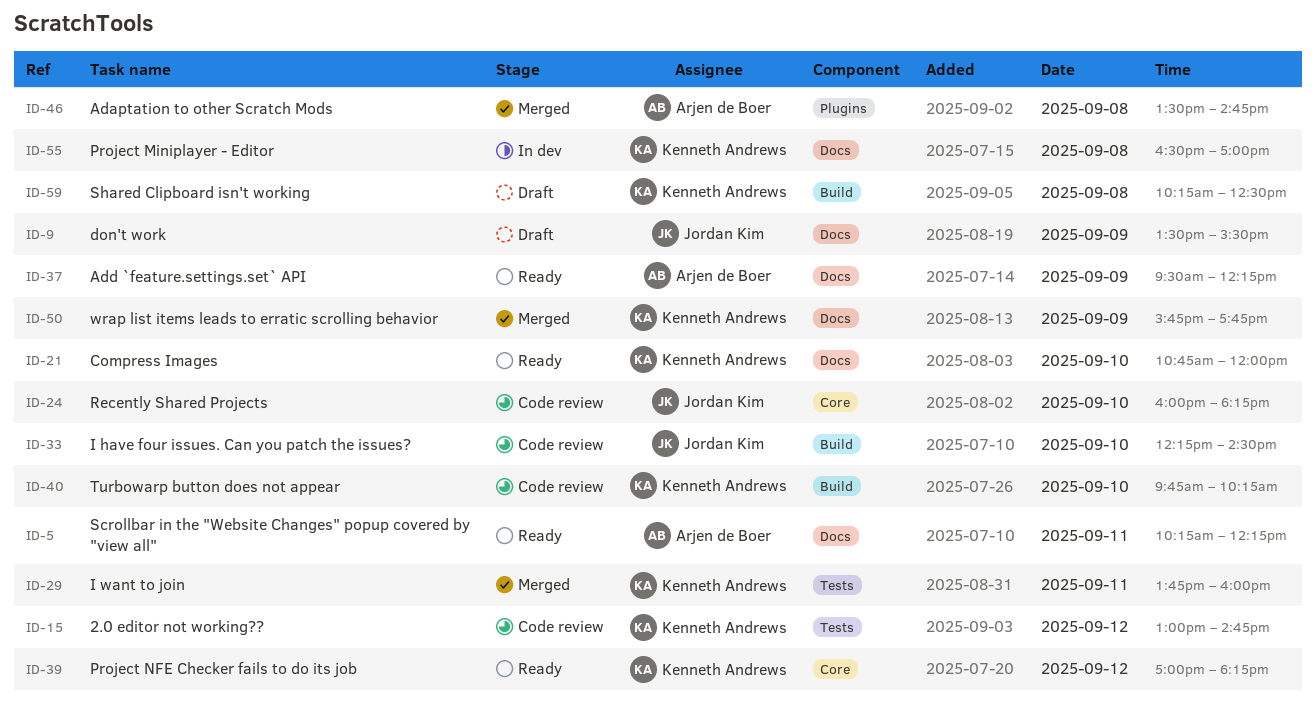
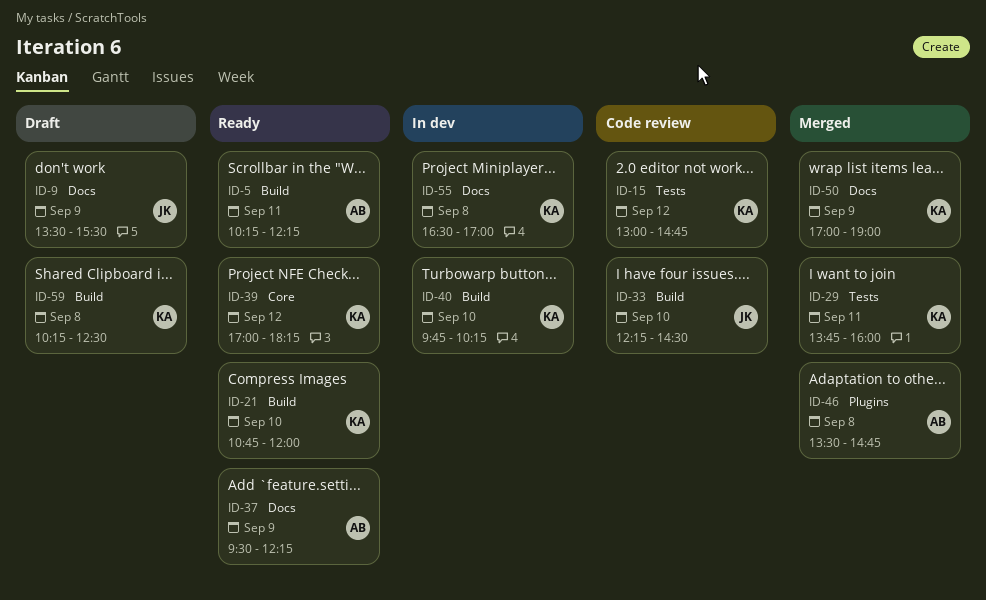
ID-5, label: Docs -> Build
ID-21, label: Docs -> Build
ID-24: present -> none
ID-40, status: Code review -> In dev
ID-50, begins: 15:45 -> 17:00
ID-50, ends: 17:45 -> 19:00

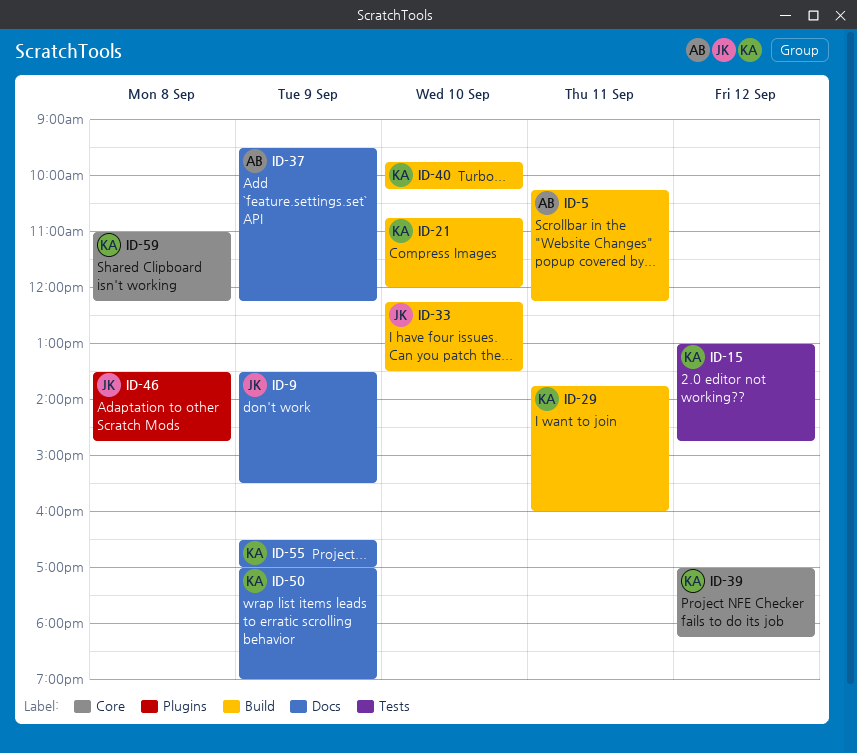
ID-29, label: Tests -> Build
ID-33, ends: 14:30 -> 13:30
ID-46, owner: AB -> JK
ID-55, day: Sep 8 -> Sep 9
ID-59, label: Build -> Core
ID-59, begins: 10:15 -> 11:00
ID-59, ends: 12:30 -> 12:15

